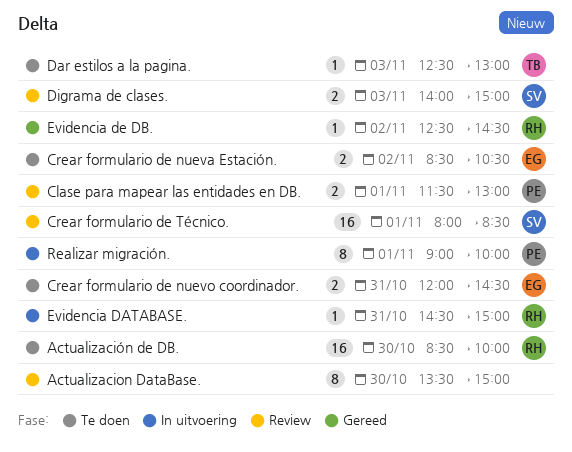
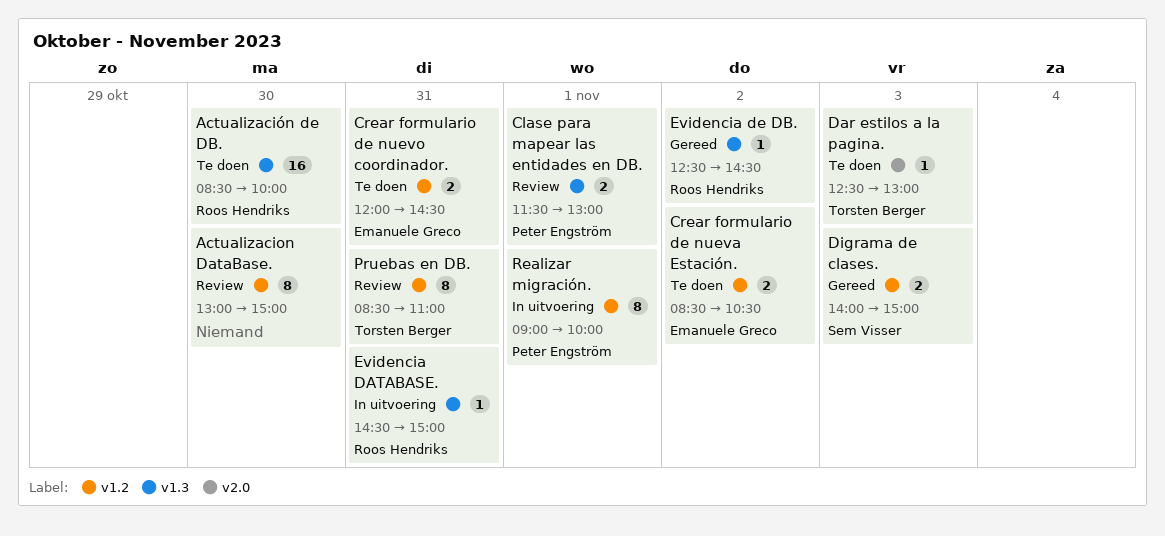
Actualizacion DataBase., begins: 13:30 -> 13:00
Crear formulario de Técnico.: present -> none
Digrama de clases., status: Review -> Gereed
Pruebas en DB.: none -> present

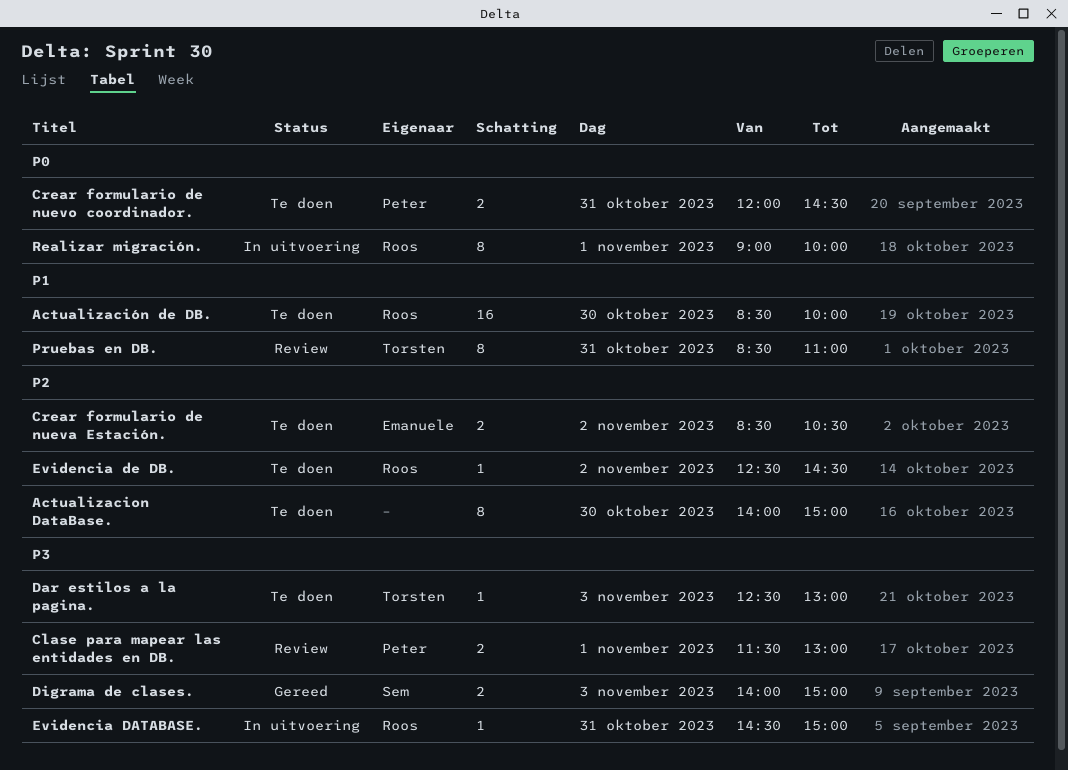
Actualizacion DataBase., status: Review -> Te doen
Actualizacion DataBase., begins: 13:00 -> 14:00
Crear formulario de nuevo coordinador., owner: Emanuele Greco -> Peter Engström
Evidencia de DB., status: Gereed -> Te doen
Realizar migración., owner: Peter Engström -> Roos Hendriks

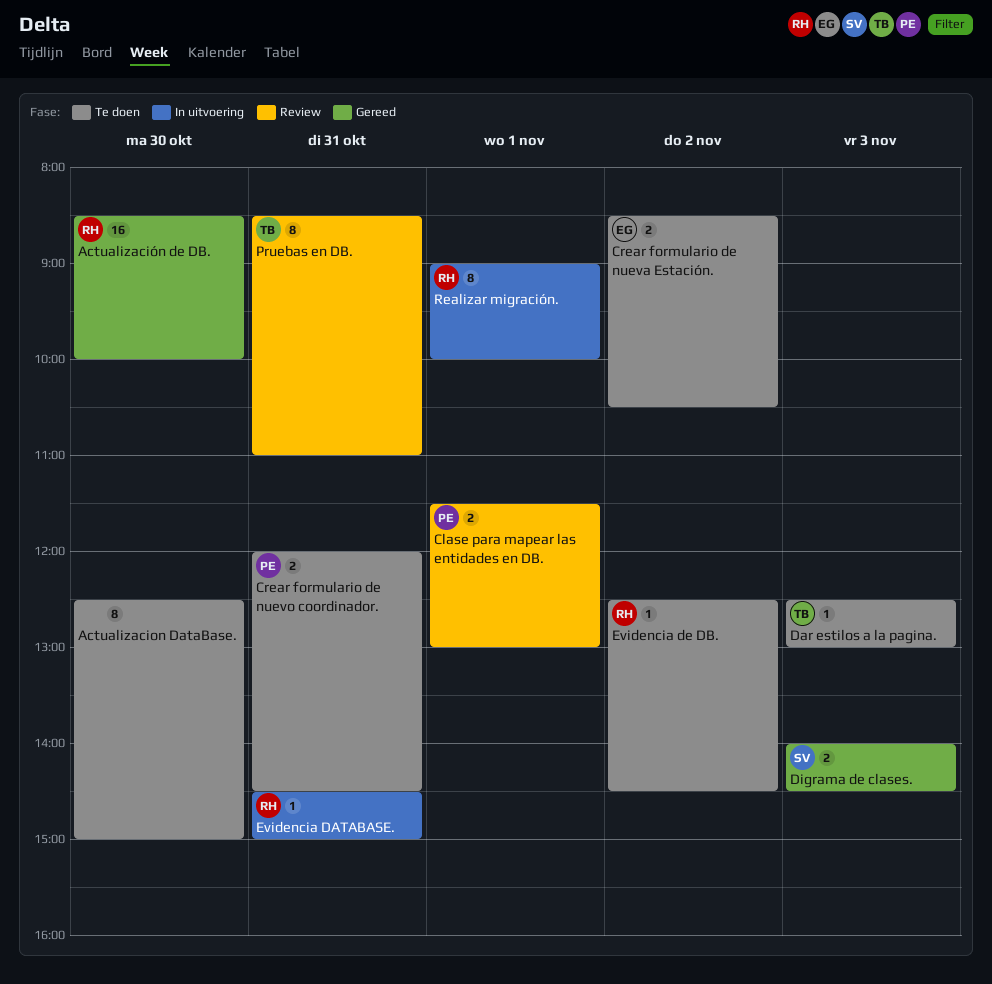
Actualizacion DataBase., begins: 14:00 -> 12:30
Actualización de DB., status: Te doen -> Gereed
Digrama de clases., ends: 15:00 -> 14:30

